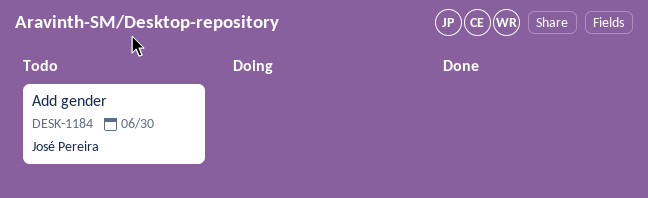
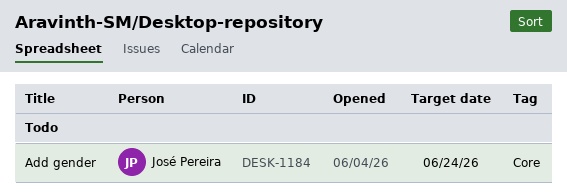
DESK-1184, due: Jun 30 -> Jun 24

